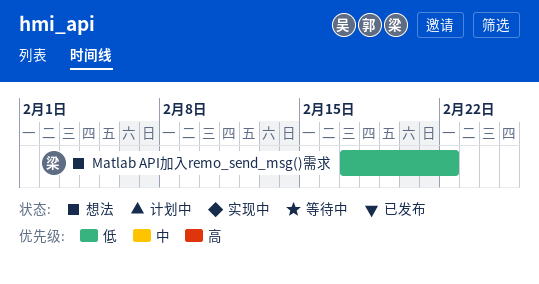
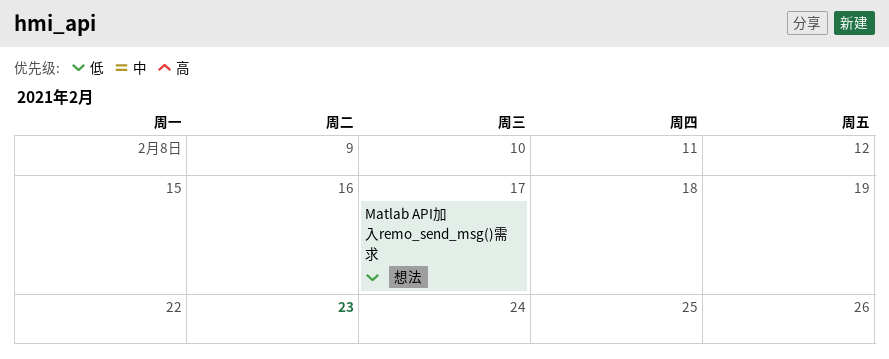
Matlab API加入remo_send_msg()需求, due: Feb 22 -> Feb 17

